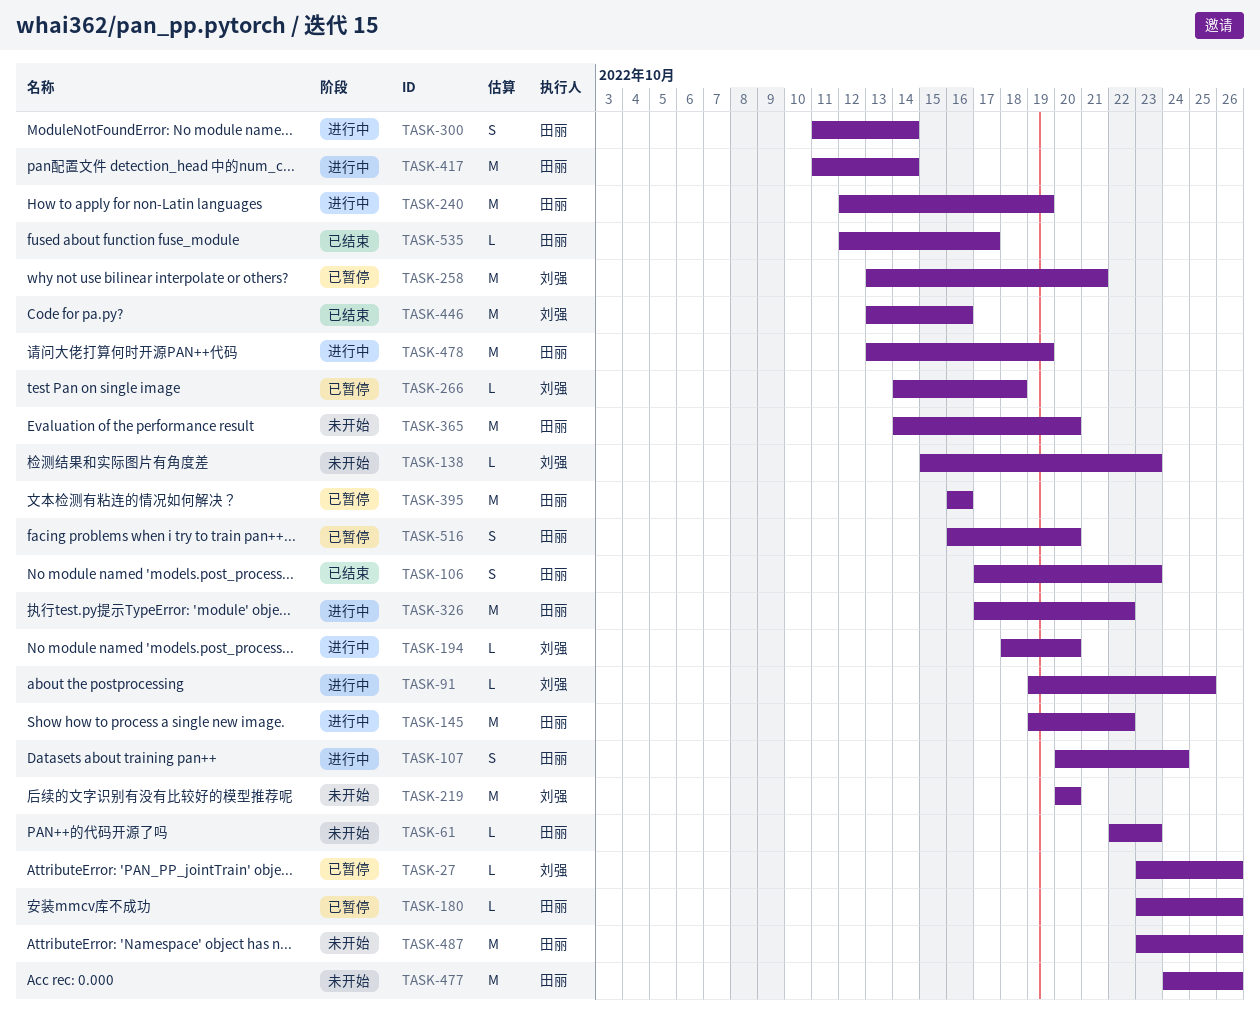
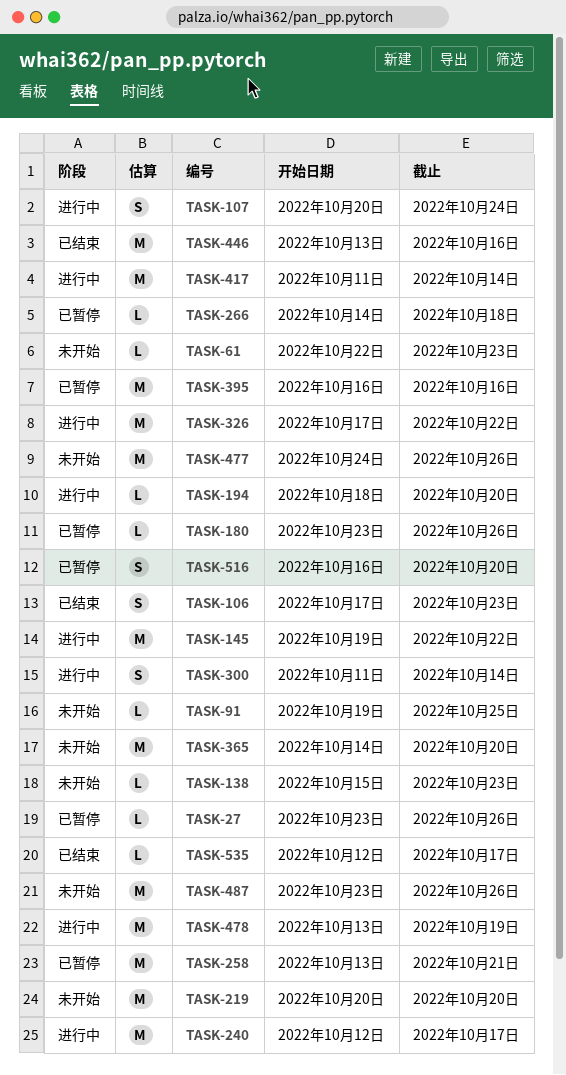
TASK-91, status: 进行中 -> 未开始
TASK-240, due: Oct 19 -> Oct 17

